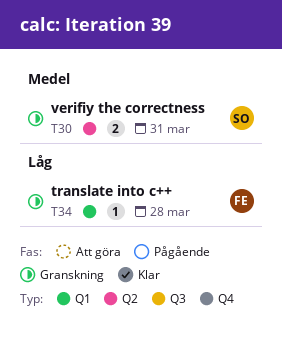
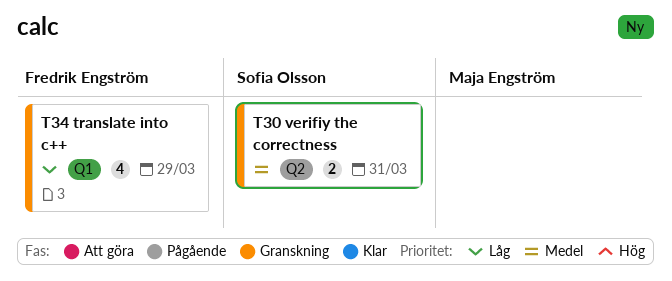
T34, estimate: 1 -> 4
T34, due: Mar 28 -> Mar 29

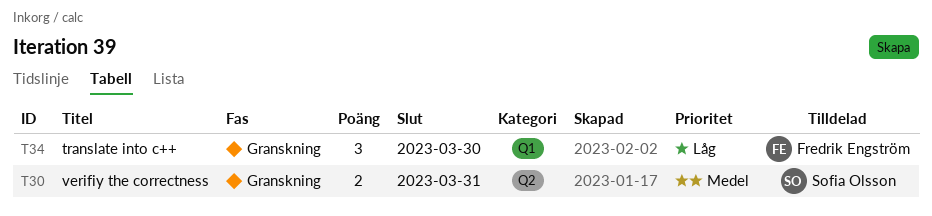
T34, estimate: 4 -> 3
T34, due: Mar 29 -> Mar 30

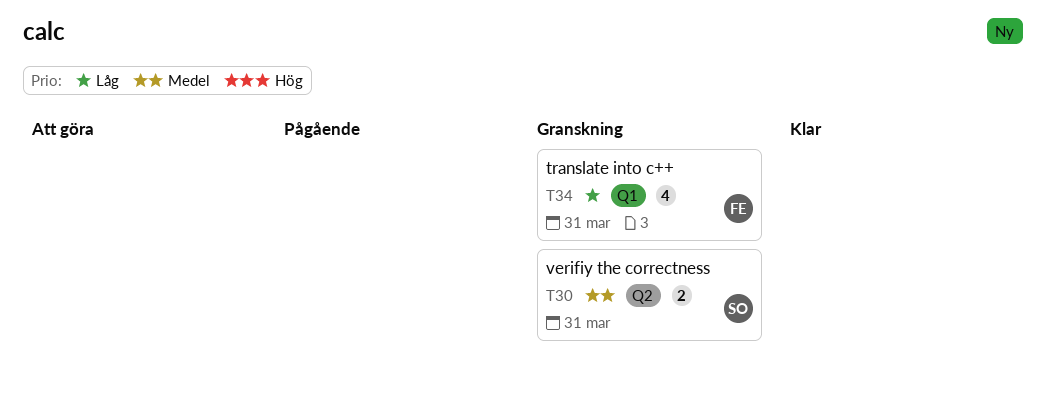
T34, estimate: 3 -> 4
T34, due: Mar 30 -> Mar 31

